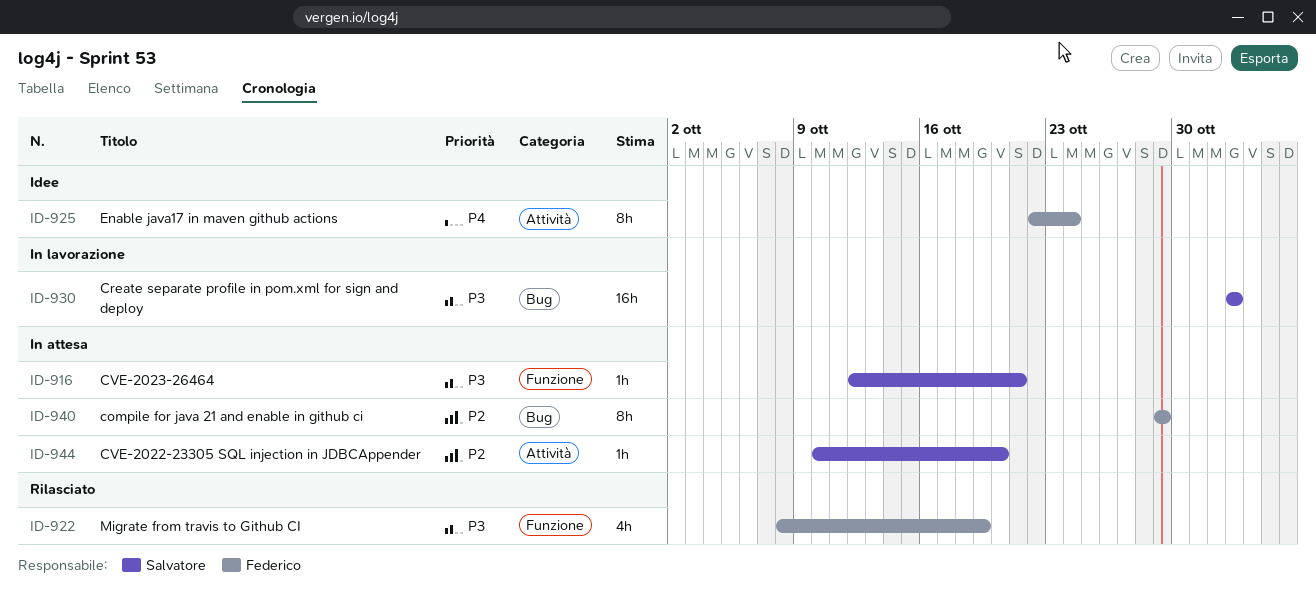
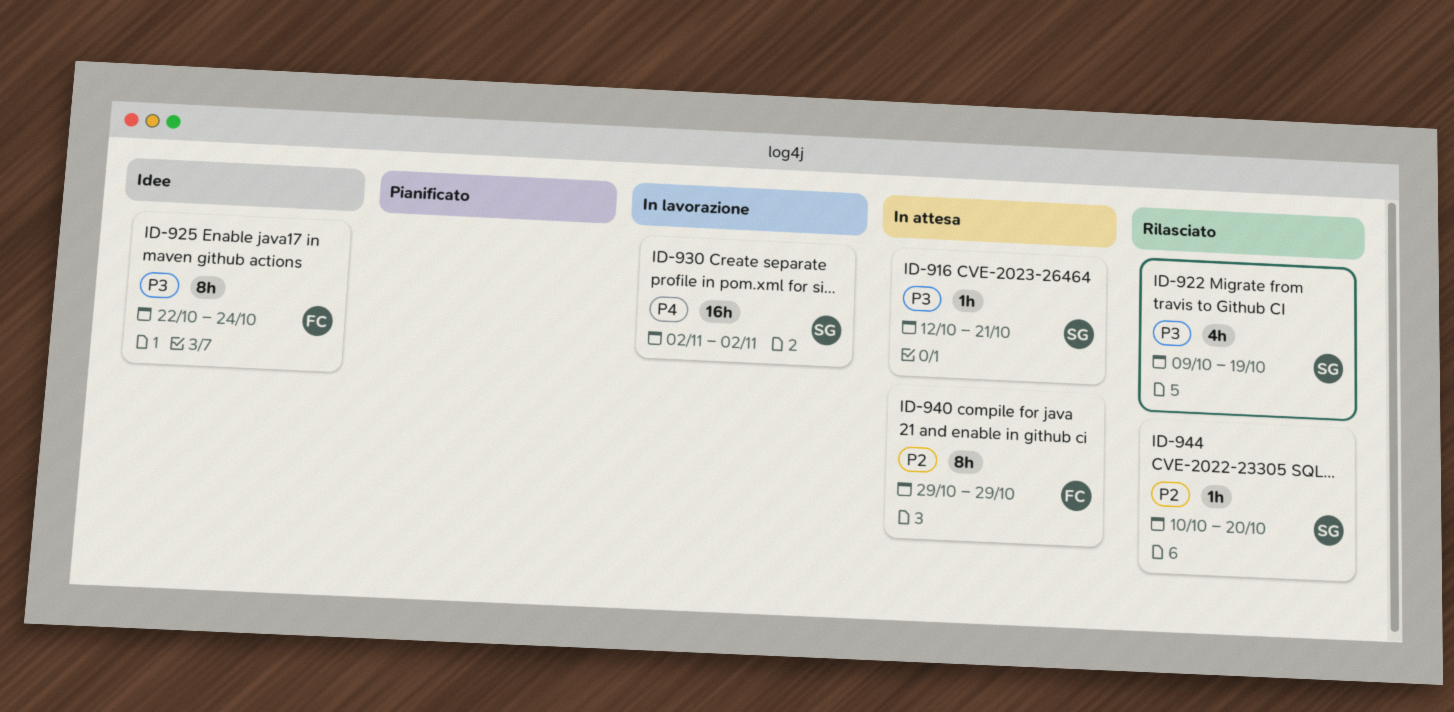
ID-922, owner: Federico -> Salvatore
ID-922, start: Oct 8 -> Oct 9
ID-925, priority: P4 -> P3
ID-930, priority: P3 -> P4
ID-944, status: In attesa -> Rilasciato

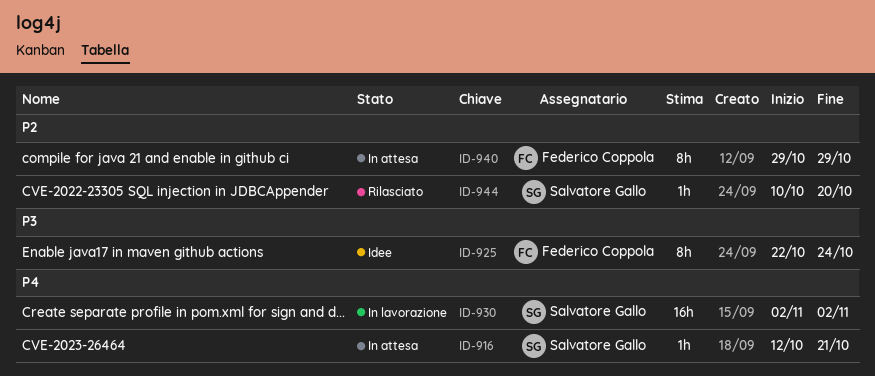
ID-916, priority: P3 -> P4
ID-922: present -> none

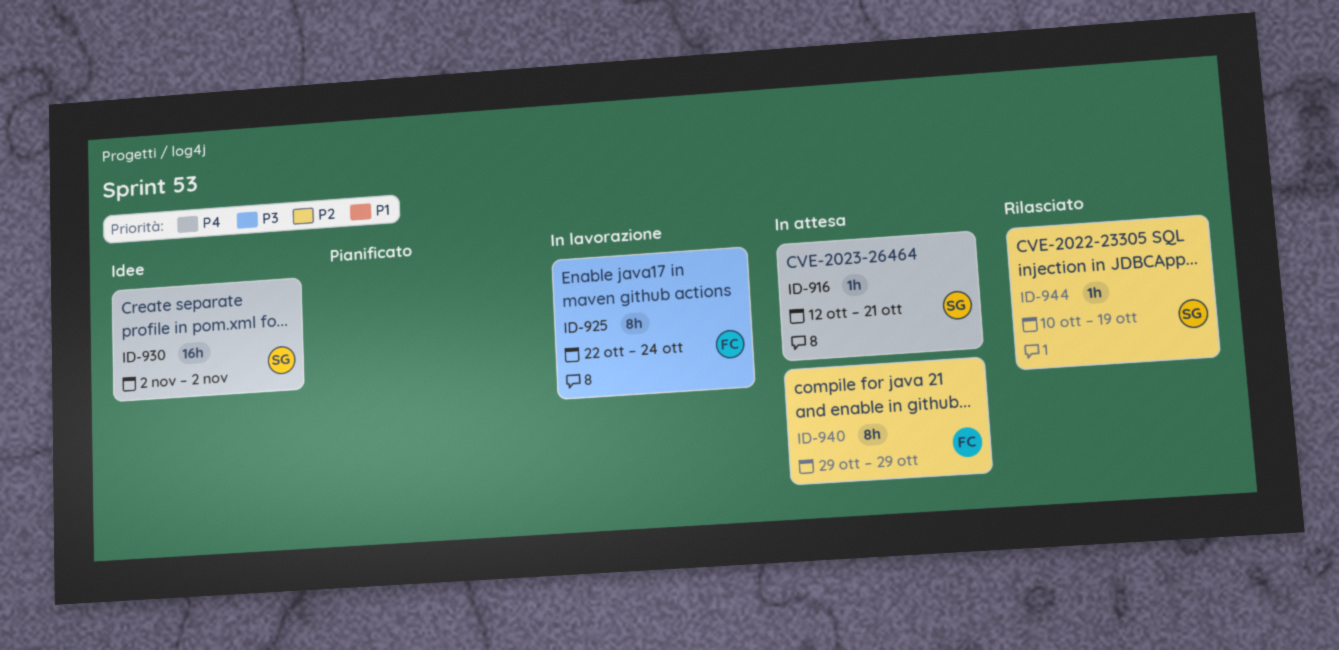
ID-925, status: Idee -> In lavorazione
ID-930, status: In lavorazione -> Idee
ID-944, due: Oct 20 -> Oct 19

